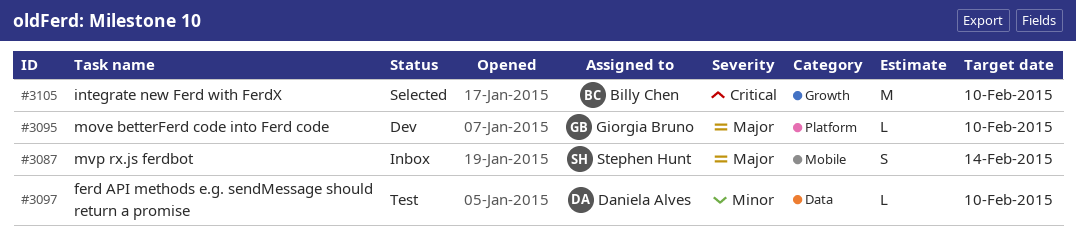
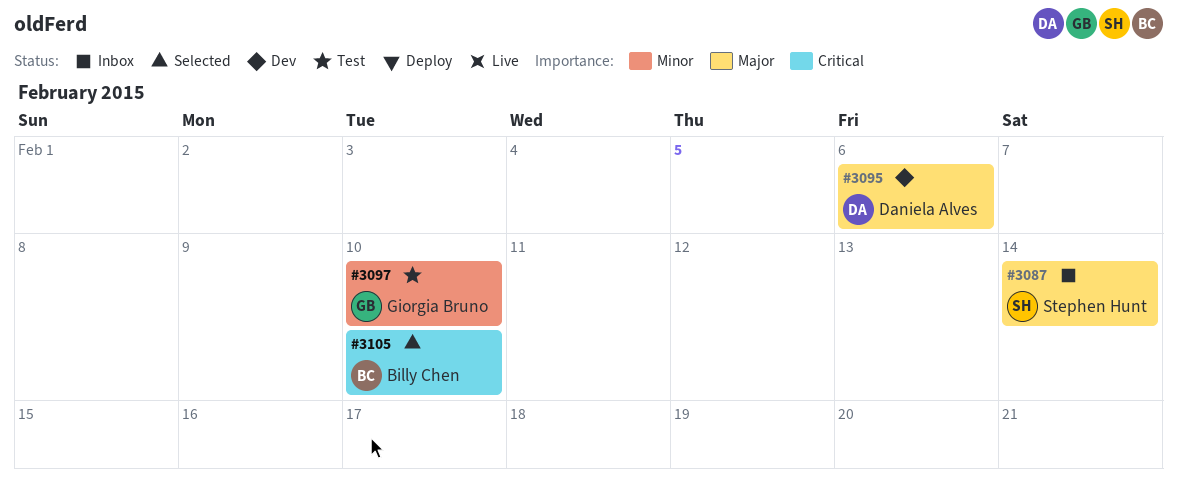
#3095, owner: Giorgia Bruno -> Daniela Alves
#3095, due: Feb 10 -> Feb 6
#3097, owner: Daniela Alves -> Giorgia Bruno

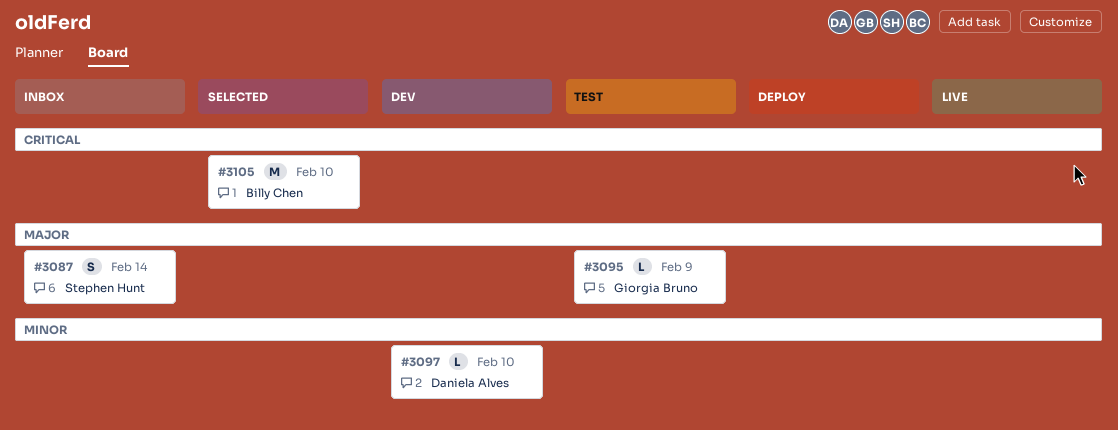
#3095, status: Dev -> Test
#3095, owner: Daniela Alves -> Giorgia Bruno
#3095, due: Feb 6 -> Feb 9
#3097, status: Test -> Dev
#3097, owner: Giorgia Bruno -> Daniela Alves

